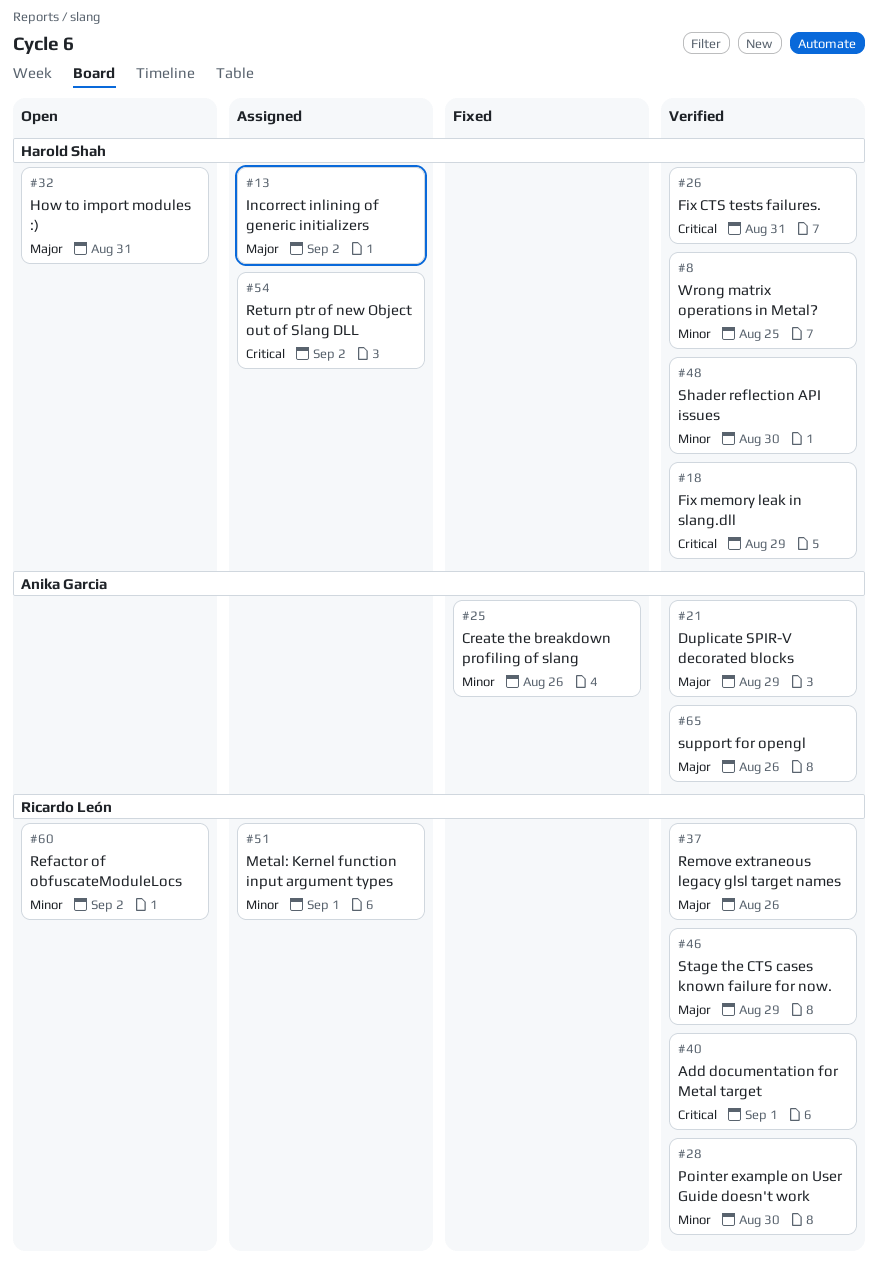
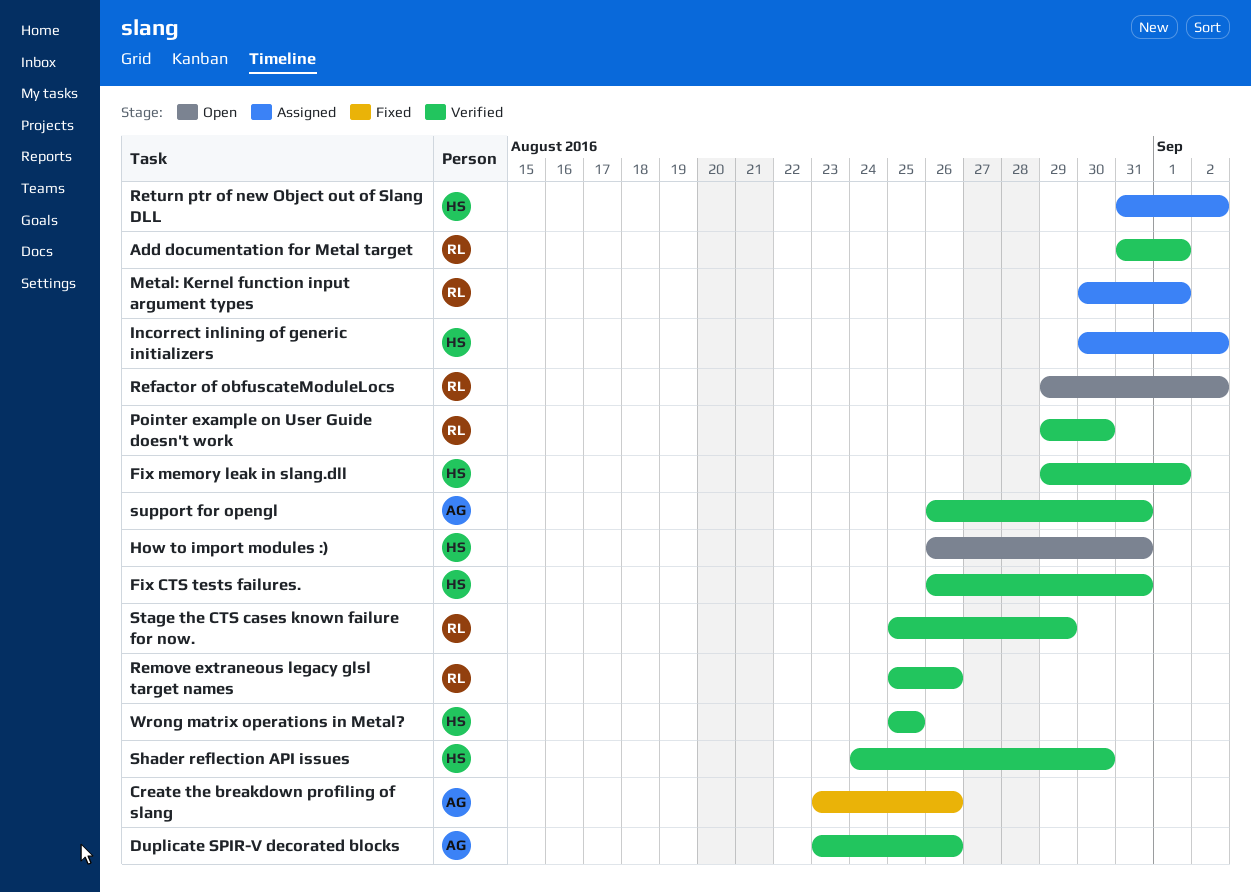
Duplicate SPIR-V decorated blocks, due: Aug 29 -> Aug 26
Fix memory leak in slang.dll, due: Aug 29 -> Sep 1
support for opengl, due: Aug 26 -> Aug 31

